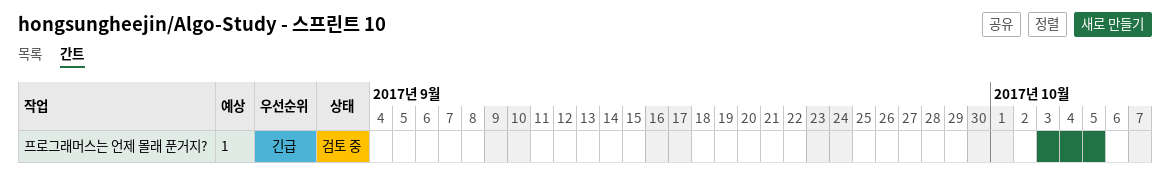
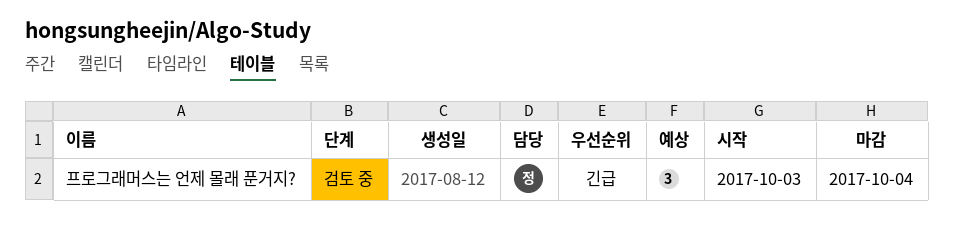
프로그래머스는 언제 몰래 푼거지?, estimate: 1 -> 3
프로그래머스는 언제 몰래 푼거지?, due: Oct 5 -> Oct 4

